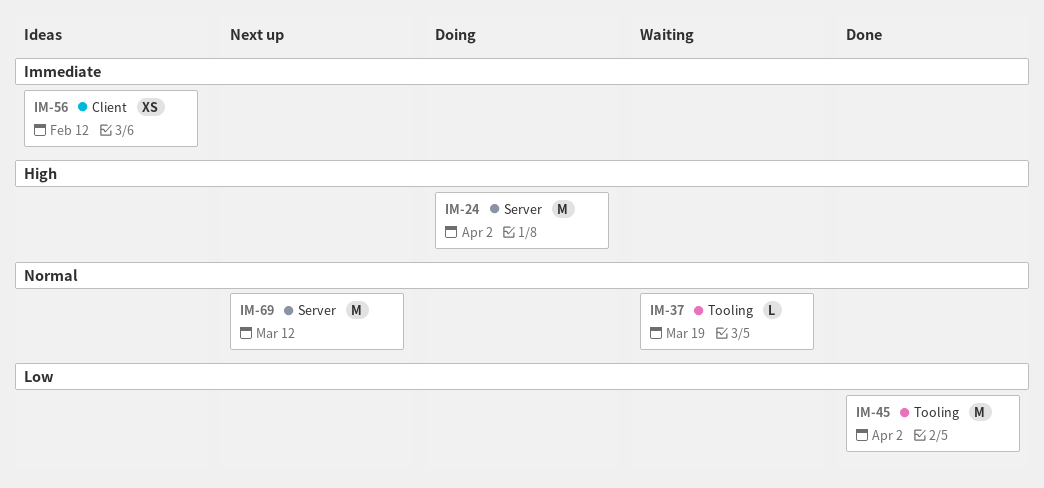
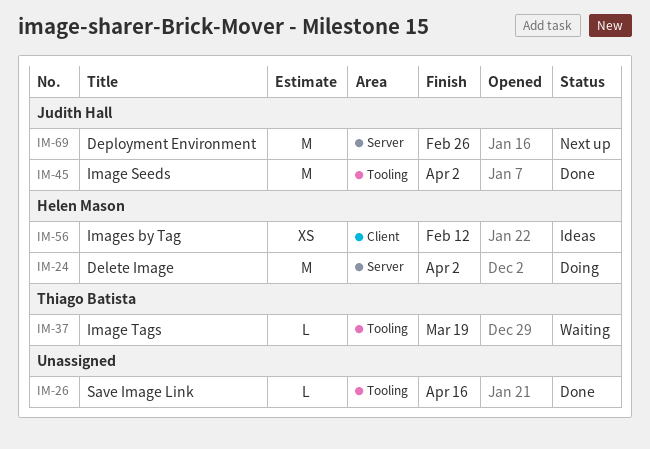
IM-26: none -> present
IM-69, due: Mar 12 -> Feb 26

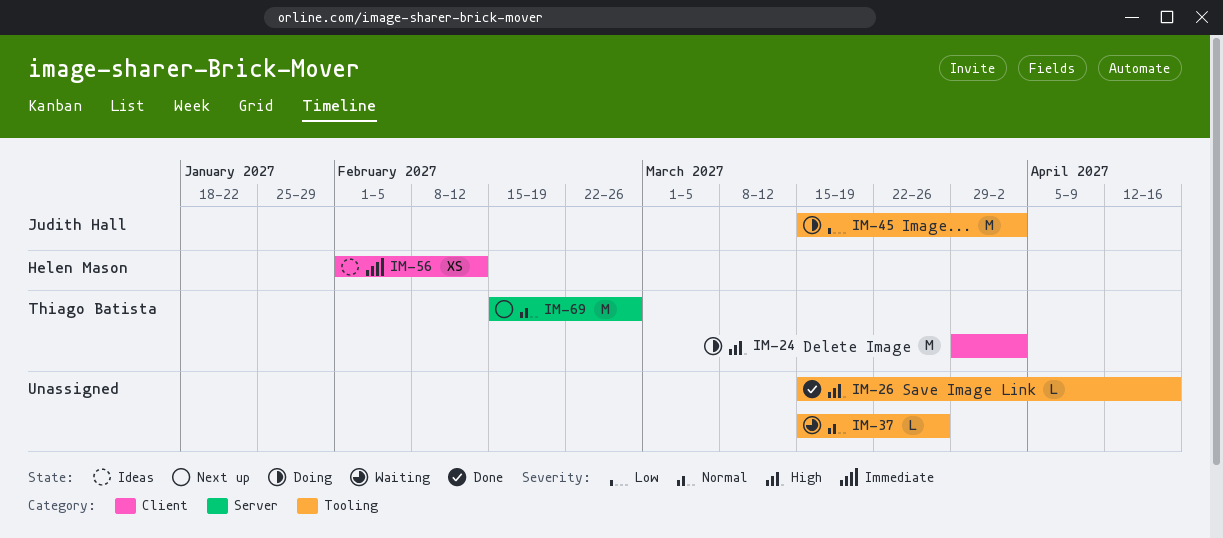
IM-24, owner: Helen Mason -> Thiago Batista
IM-24, label: Server -> Client
IM-37, owner: Thiago Batista -> none
IM-37, due: Mar 19 -> Mar 26
IM-45, status: Done -> Doing
IM-69, owner: Judith Hall -> Thiago Batista

